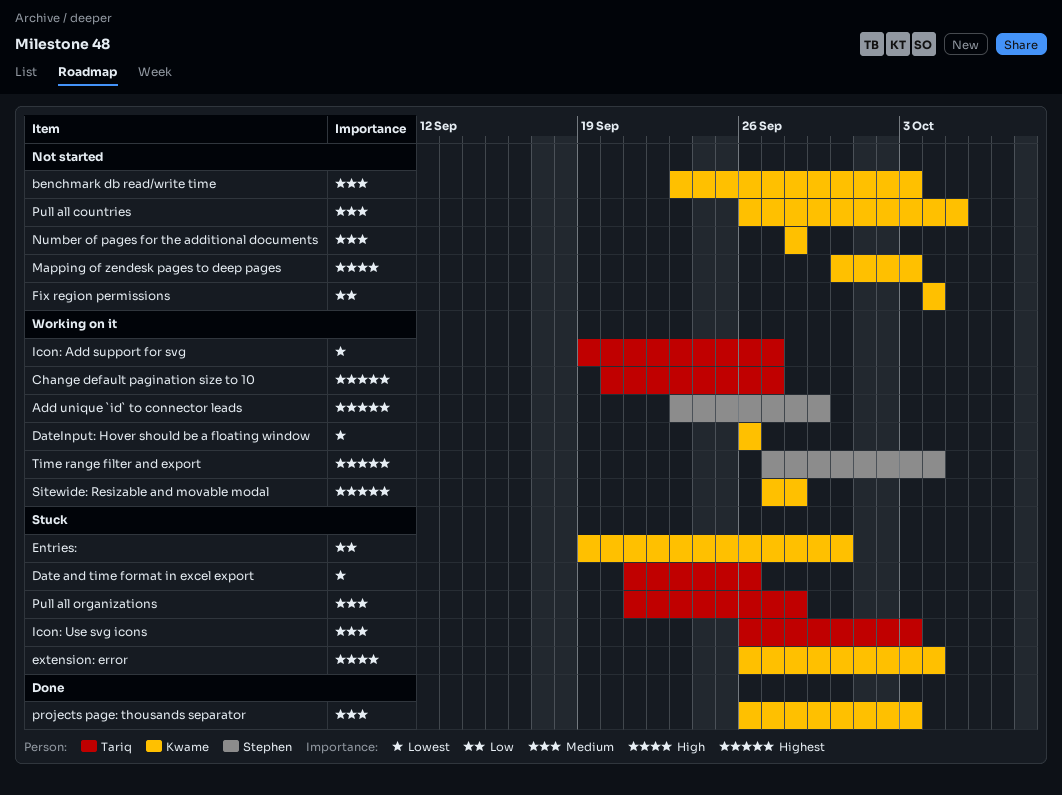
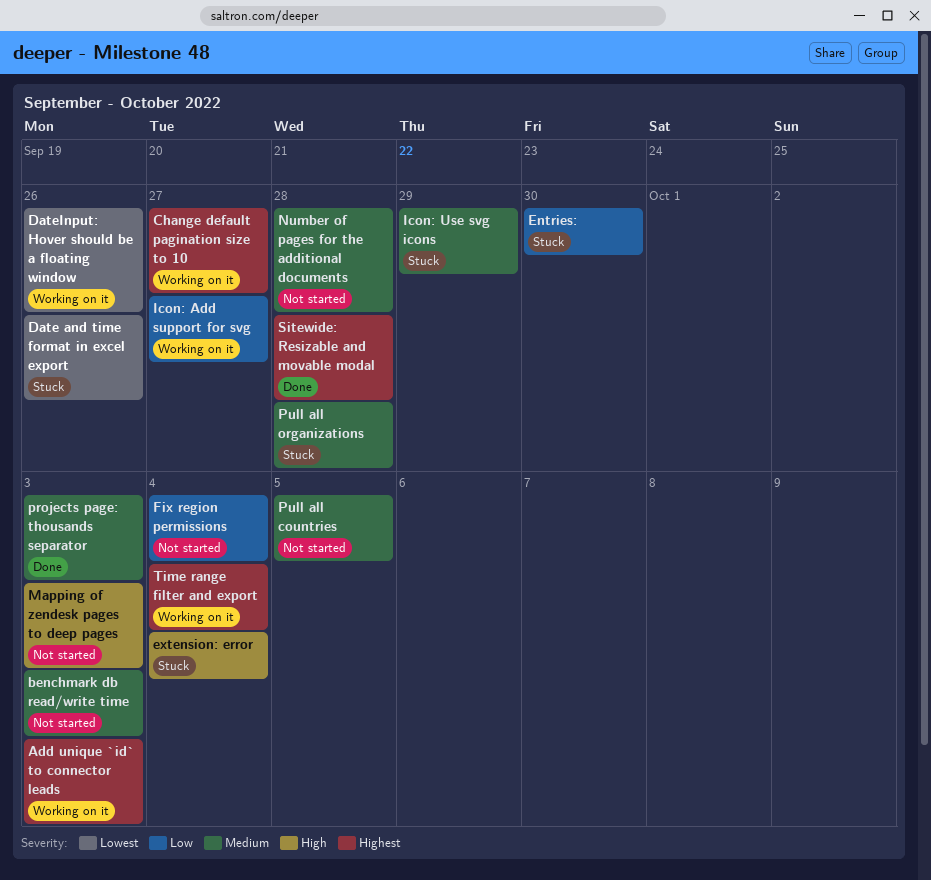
Add unique `id` to connector leads, due: Sep 29 -> Oct 3
Icon: Add support for svg, priority: Lowest -> Low
Icon: Use svg icons, due: Oct 3 -> Sep 29
Sitewide: Resizable and movable modal, status: Working on it -> Done

